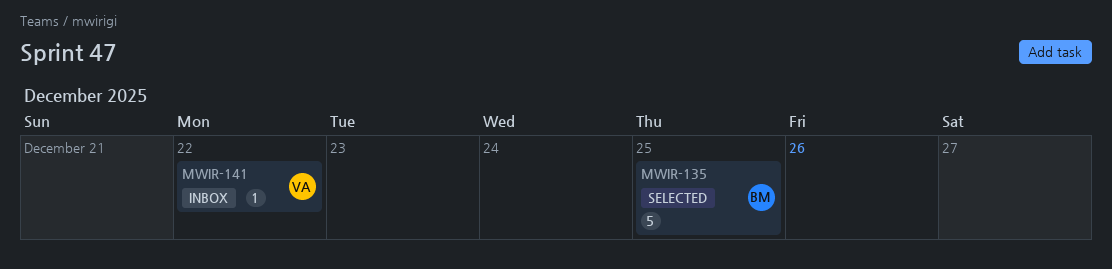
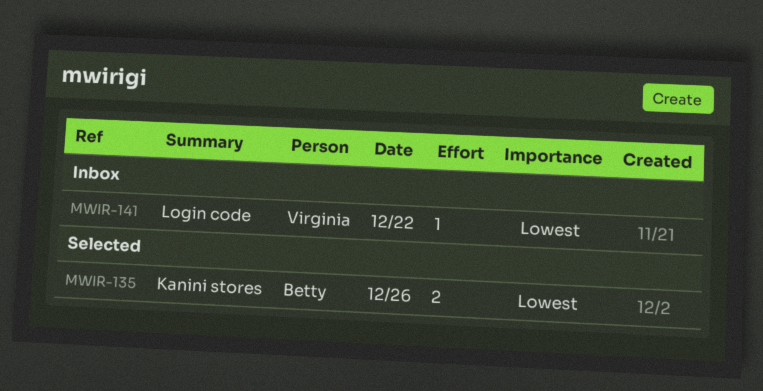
MWIR-135, estimate: 5 -> 2
MWIR-135, day: Dec 25 -> Dec 26

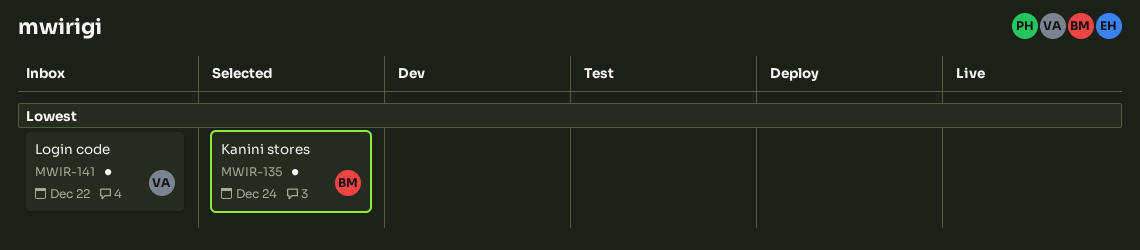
MWIR-135, estimate: 2 -> 1
MWIR-135, day: Dec 26 -> Dec 24

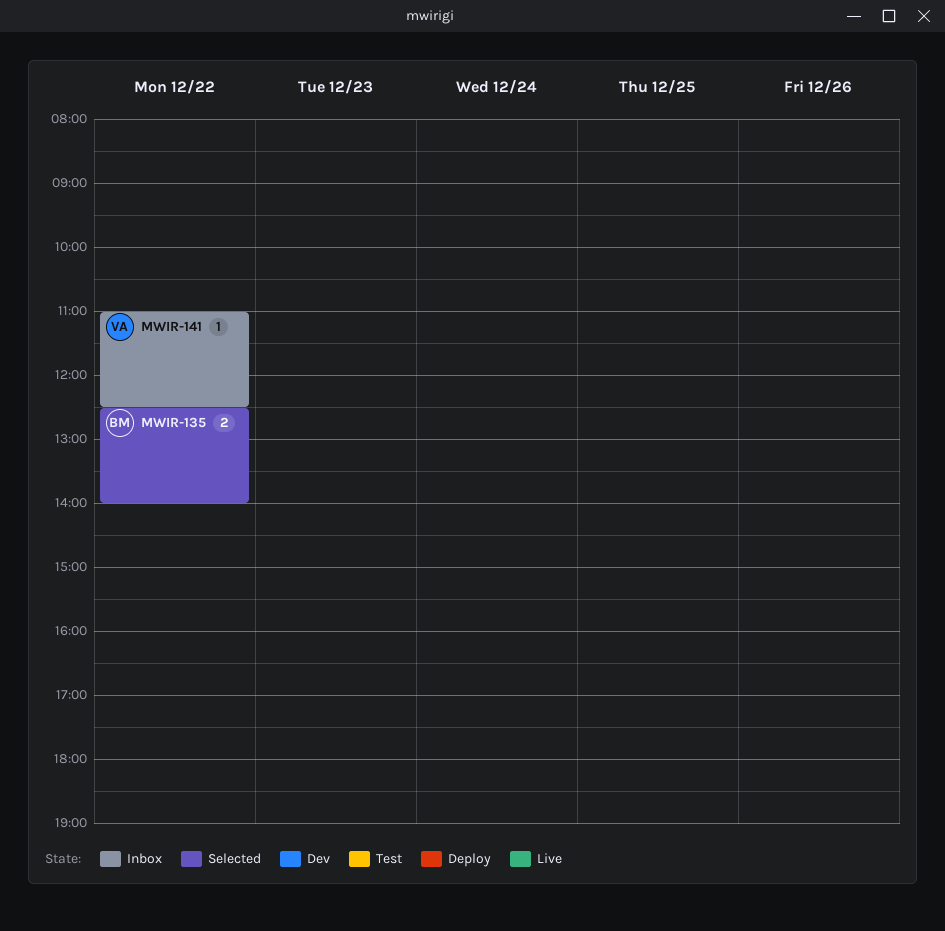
MWIR-135, estimate: 1 -> 2
MWIR-135, day: Dec 24 -> Dec 22

